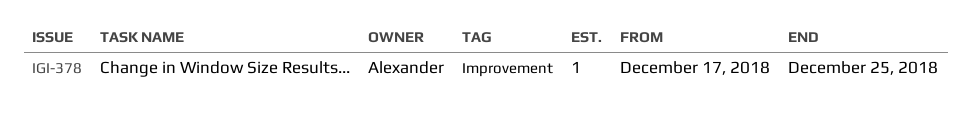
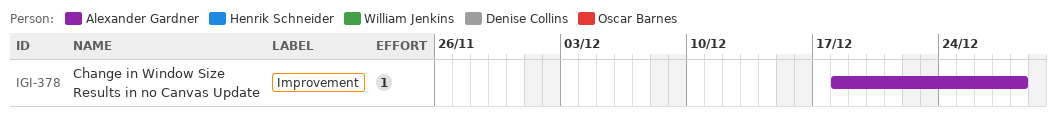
IGI-378, start: Dec 17 -> Dec 18
IGI-378, due: Dec 25 -> Dec 28

